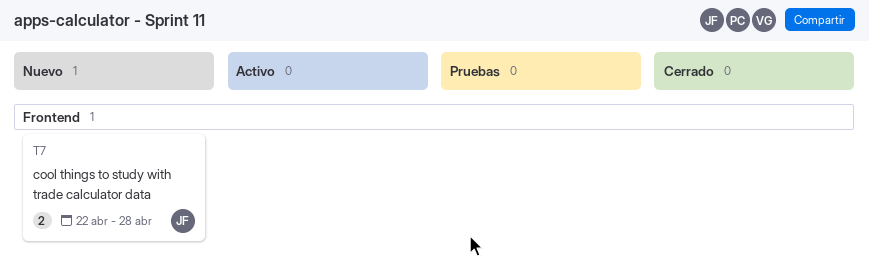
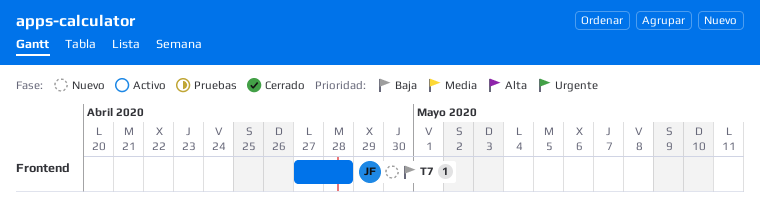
T7, estimate: 2 -> 1
T7, start: Apr 22 -> Apr 27

